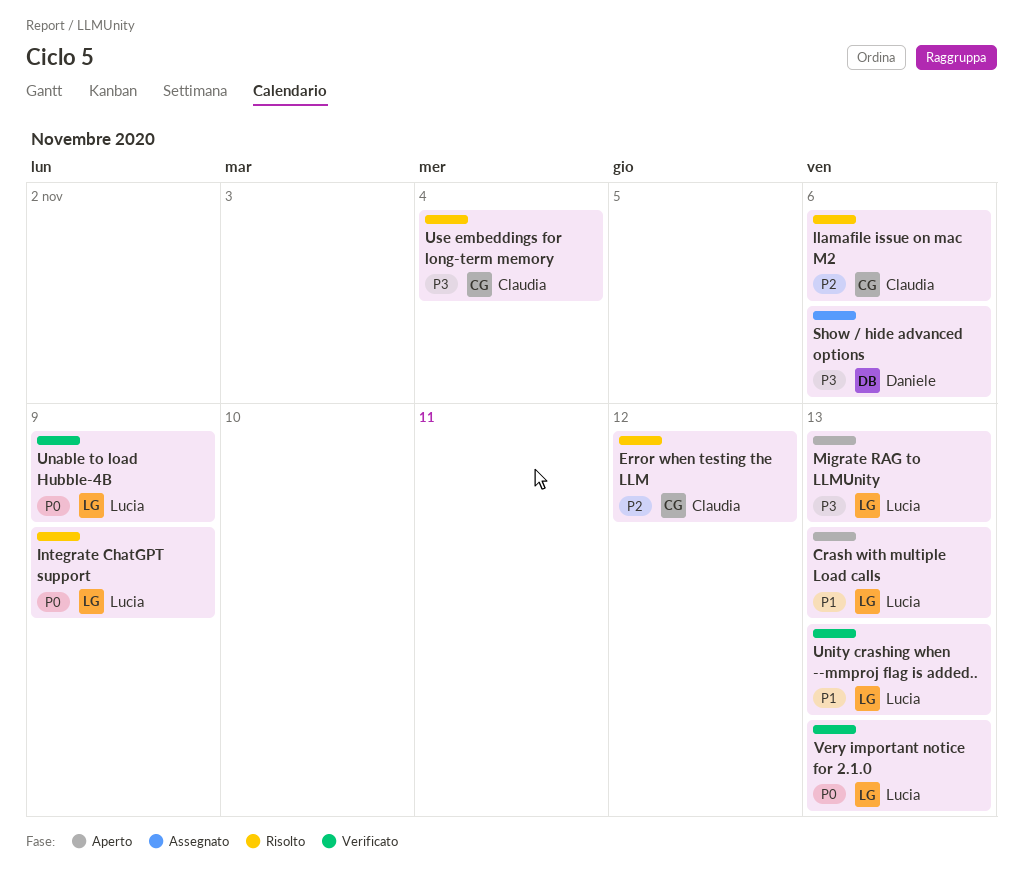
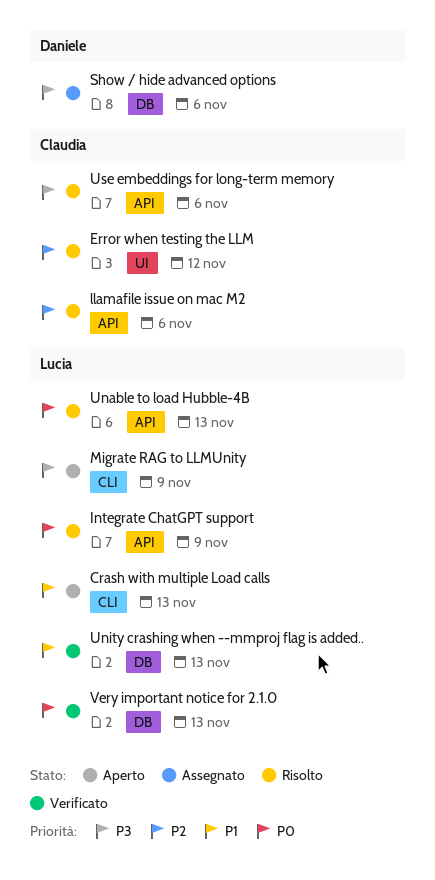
Migrate RAG to LLMUnity, due: Nov 13 -> Nov 9
Unable to load Hubble-4B, status: Verificato -> Risolto
Unable to load Hubble-4B, due: Nov 9 -> Nov 13
Use embeddings for long-term memory, due: Nov 4 -> Nov 6

